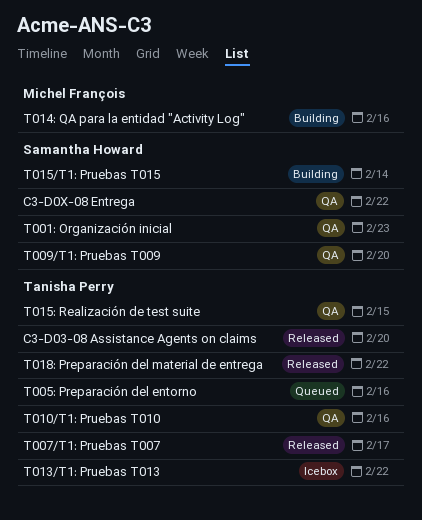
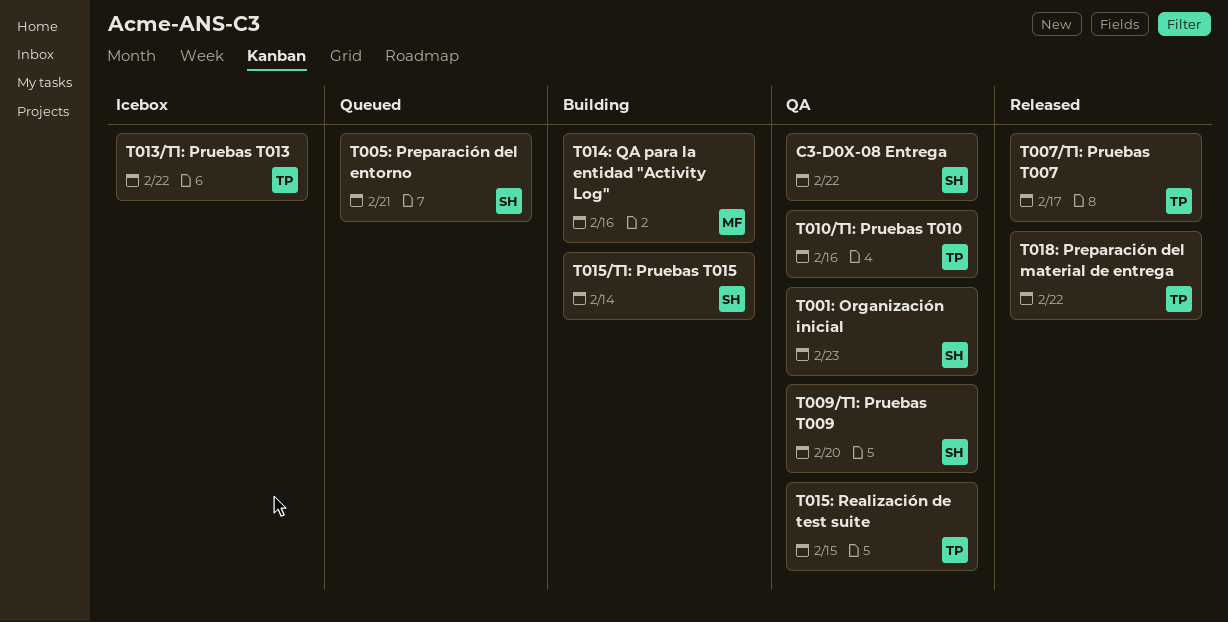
C3-D03-08 Assistance Agents on claims: present -> none
T005: Preparación del entorno, owner: Tanisha Perry -> Samantha Howard
T005: Preparación del entorno, due: Feb 16 -> Feb 21

